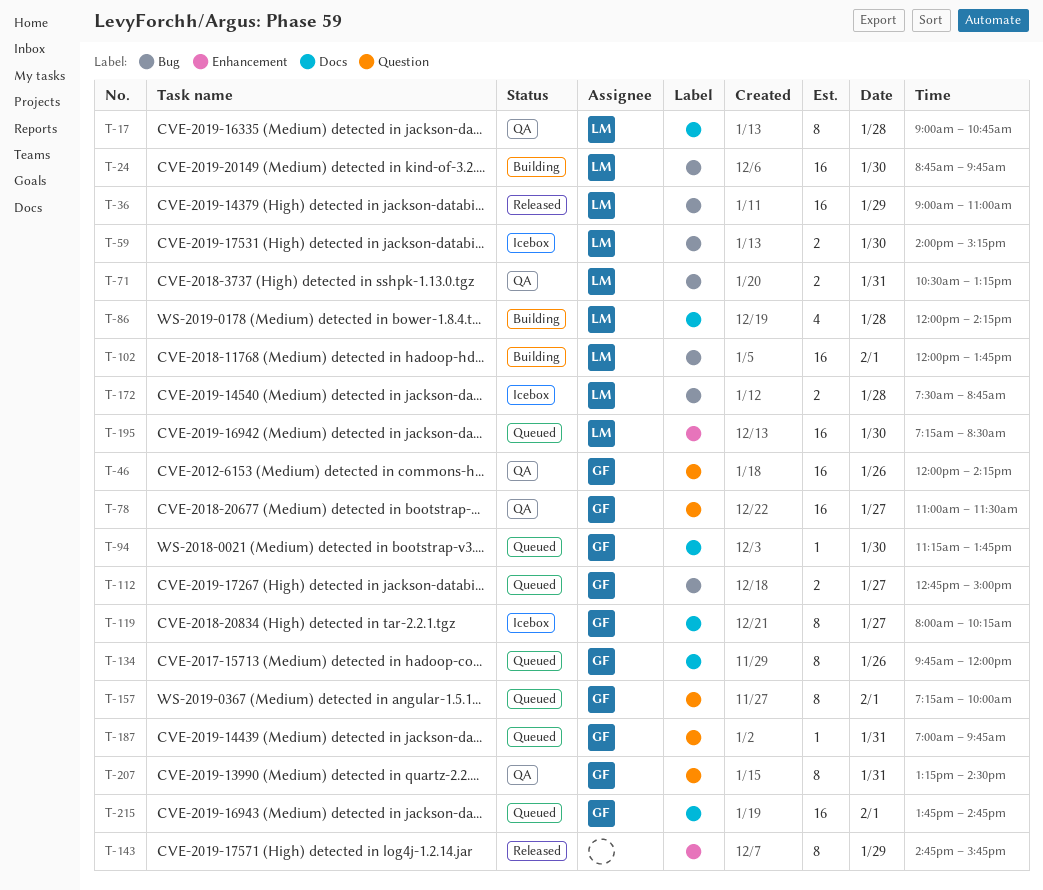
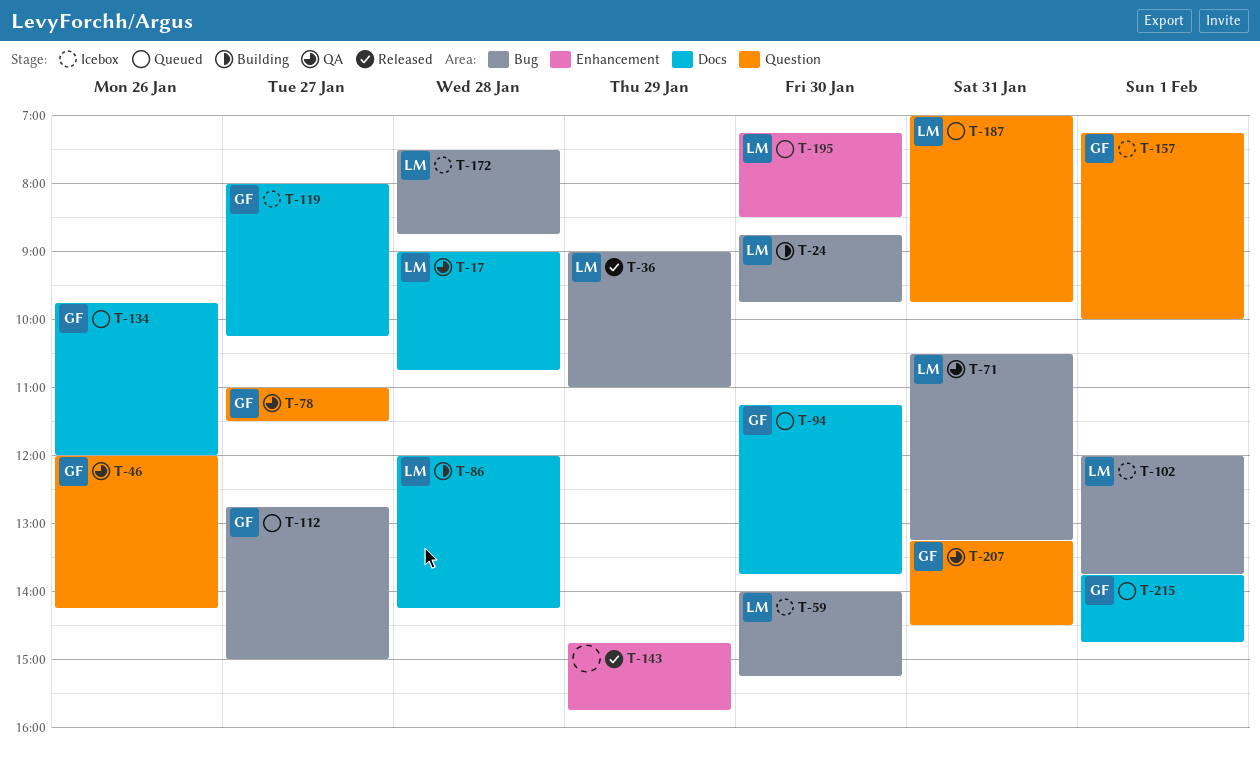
T-102, status: Building -> Icebox
T-157, status: Queued -> Icebox
T-187, owner: GF -> LM

